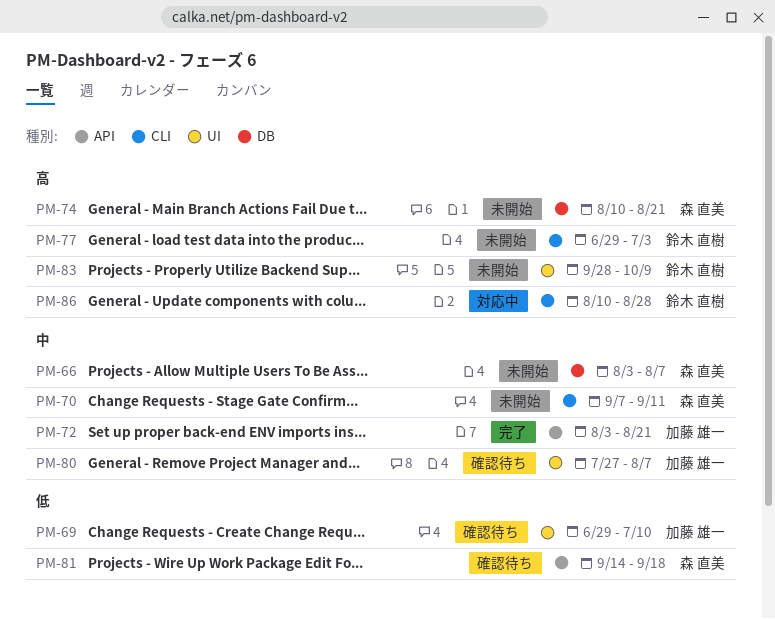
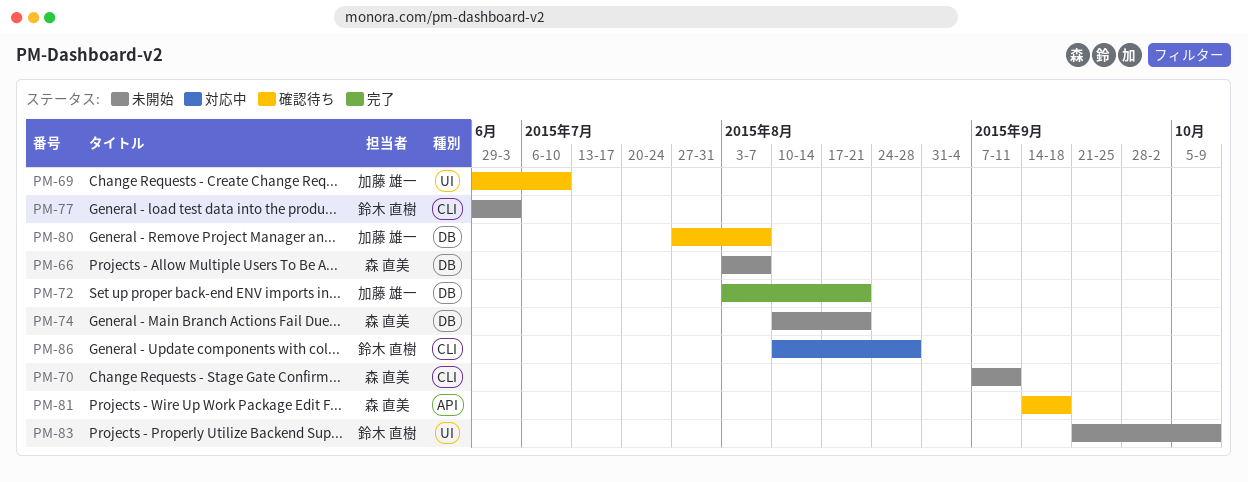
PM-72, label: API -> DB
PM-80, label: UI -> DB
PM-83, start: Sep 28 -> Sep 21

